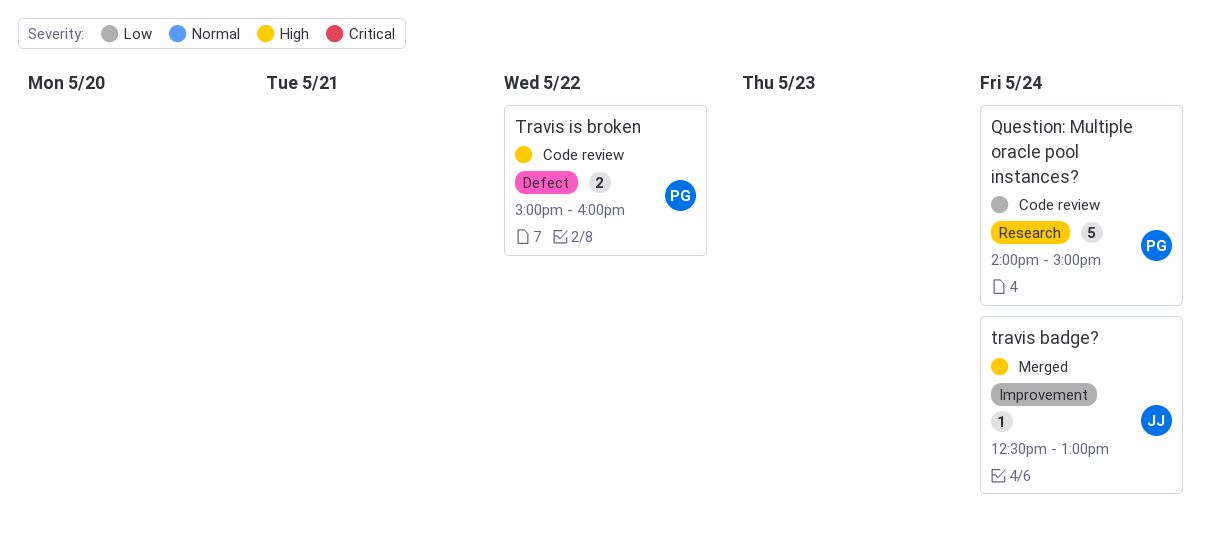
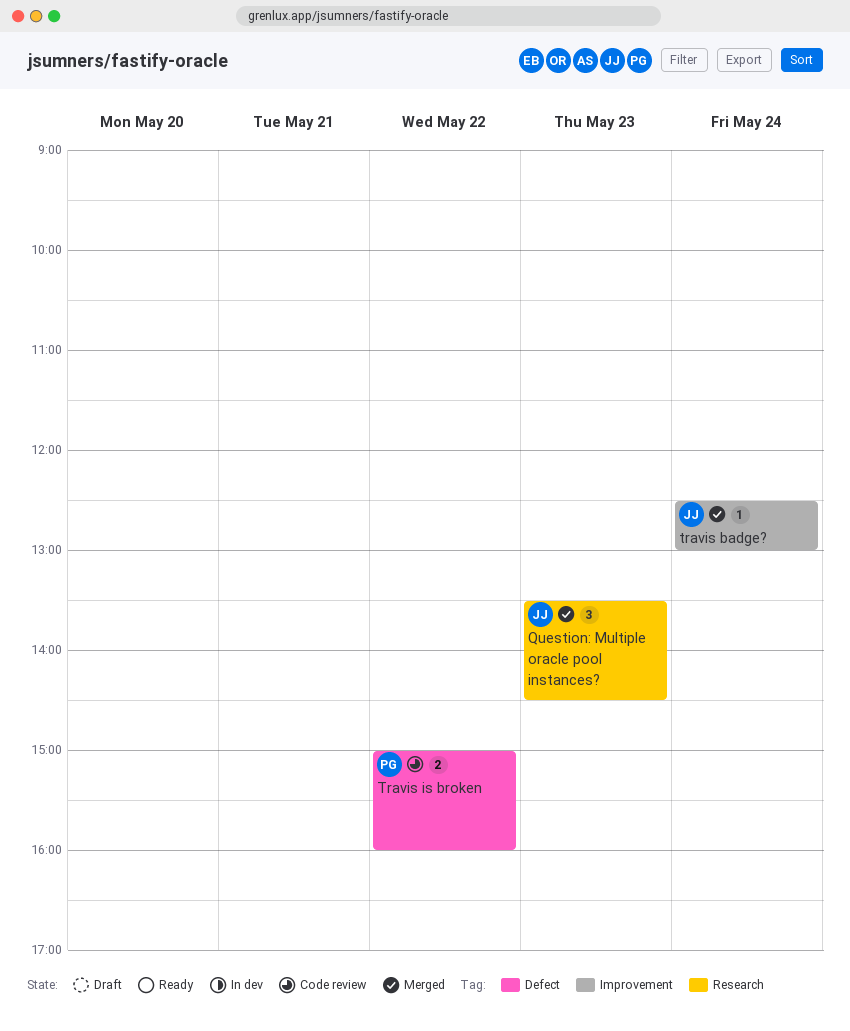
Question: Multiple oracle pool instances?, status: Code review -> Merged
Question: Multiple oracle pool instances?, owner: PG -> JJ
Question: Multiple oracle pool instances?, estimate: 5 -> 3
Question: Multiple oracle pool instances?, day: May 24 -> May 23
Question: Multiple oracle pool instances?, begins: 14:00 -> 13:30
Question: Multiple oracle pool instances?, ends: 15:00 -> 14:30

